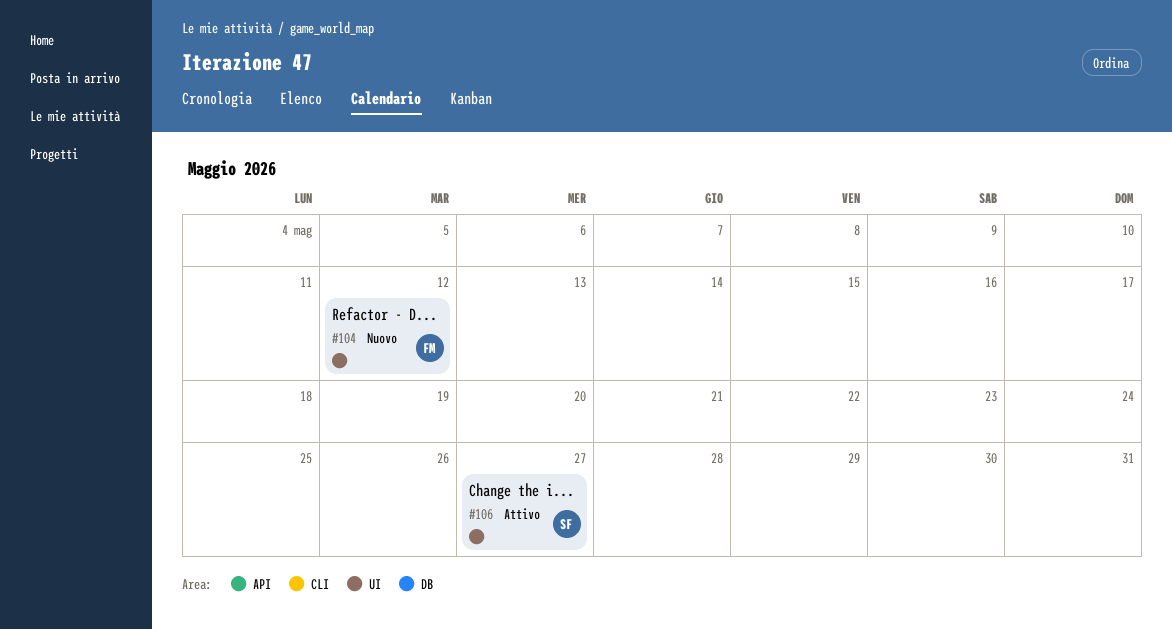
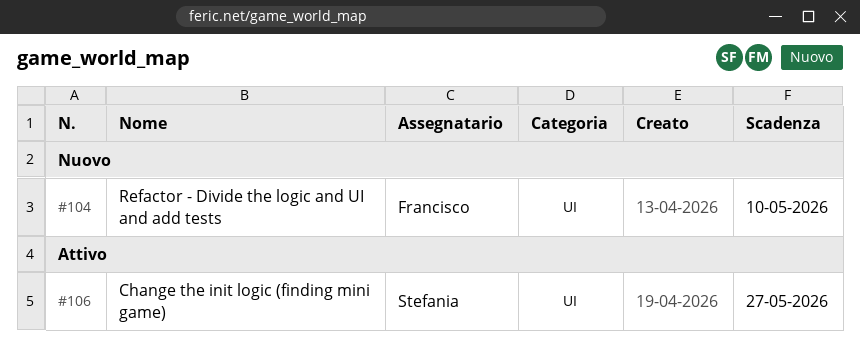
#104, due: May 12 -> May 10

